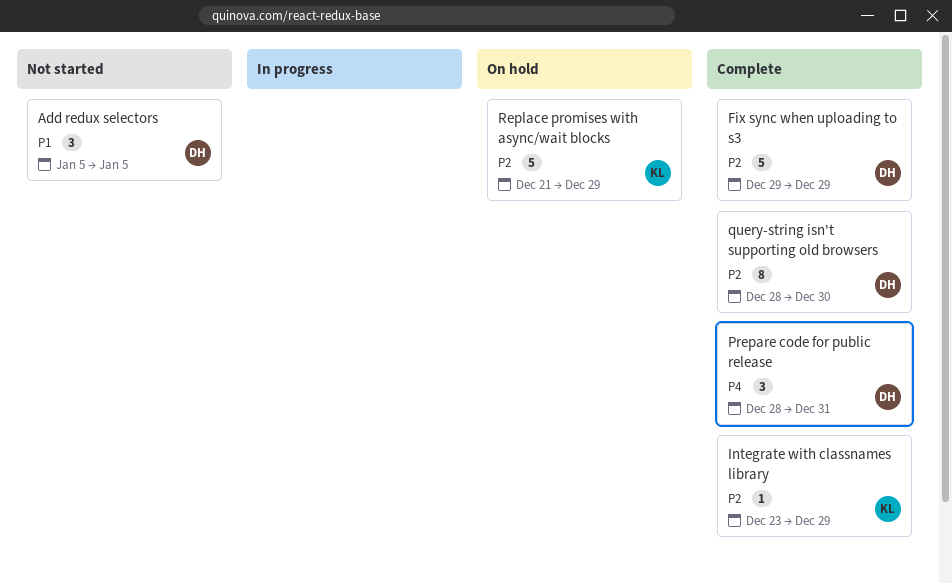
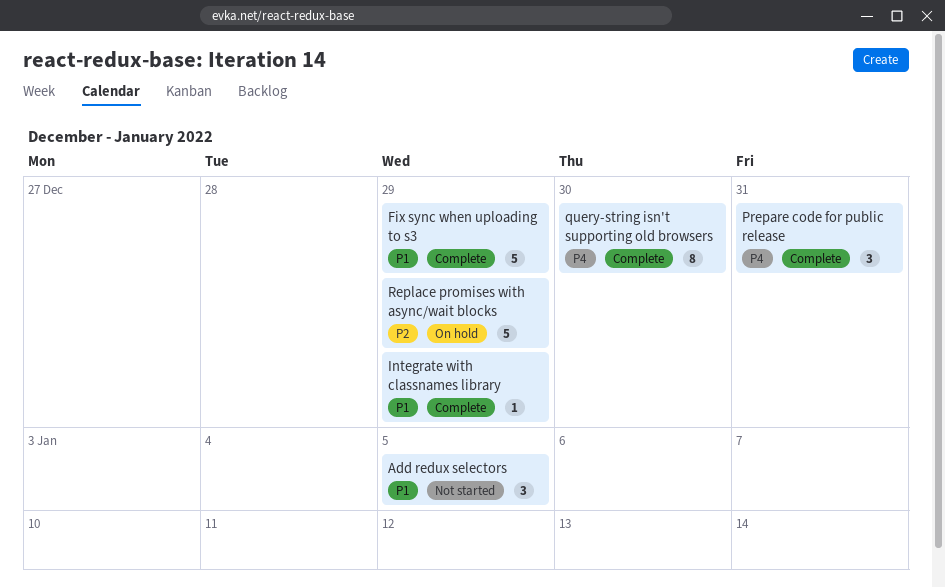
Fix sync when uploading to s3, priority: P2 -> P1
Integrate with classnames library, priority: P2 -> P1
query-string isn't supporting old browsers, priority: P2 -> P4

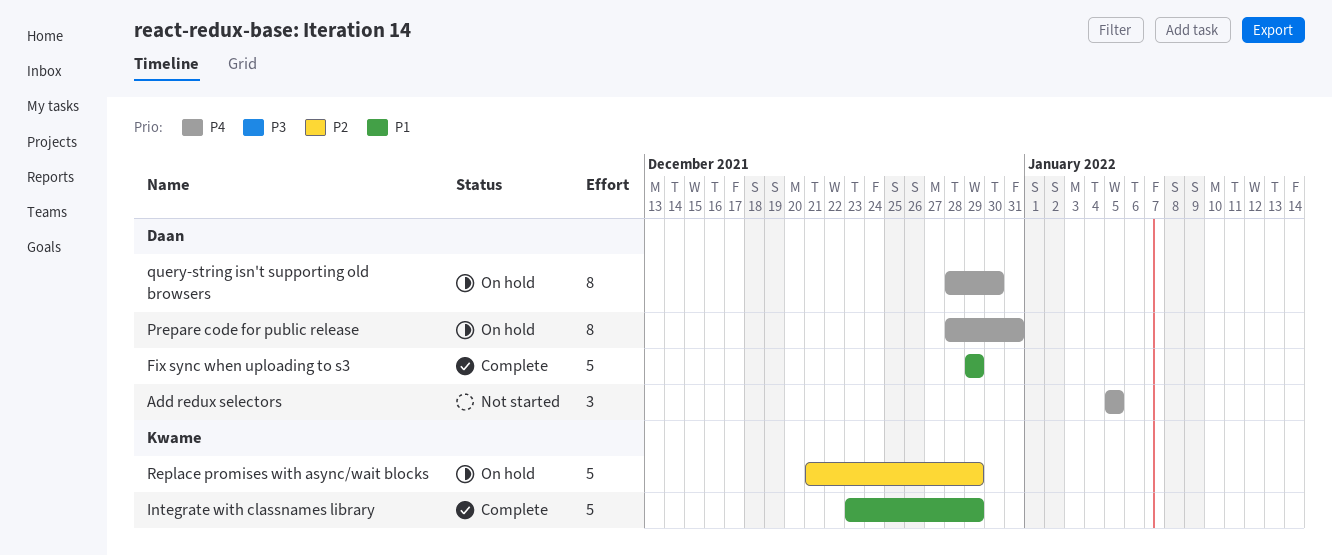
Add redux selectors, priority: P1 -> P4
Integrate with classnames library, estimate: 1 -> 5
Prepare code for public release, status: Complete -> On hold
Prepare code for public release, estimate: 3 -> 8
query-string isn't supporting old browsers, status: Complete -> On hold

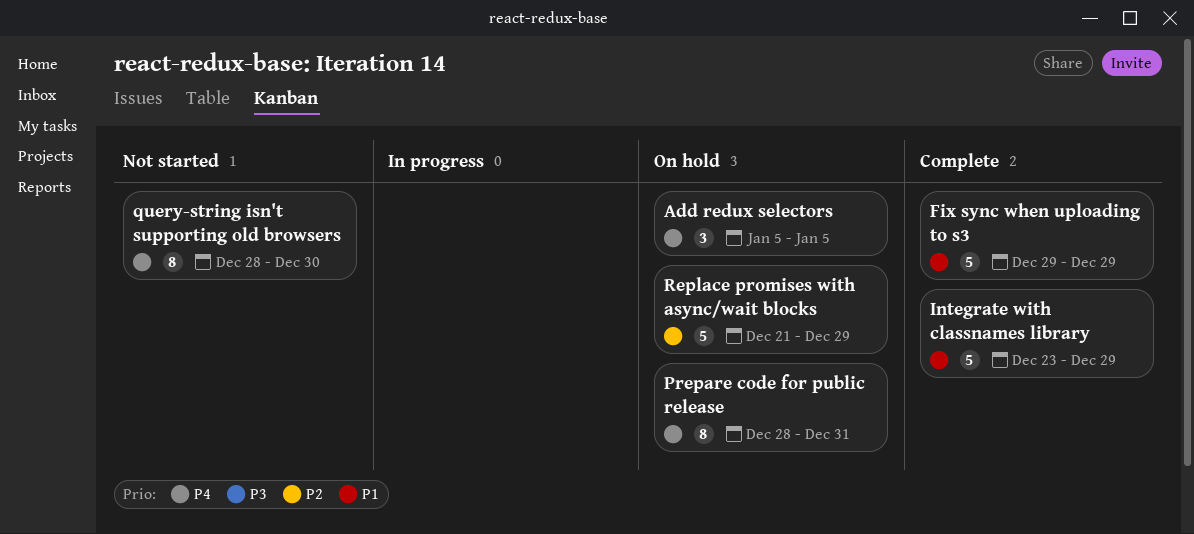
Add redux selectors, status: Not started -> On hold
query-string isn't supporting old browsers, status: On hold -> Not started

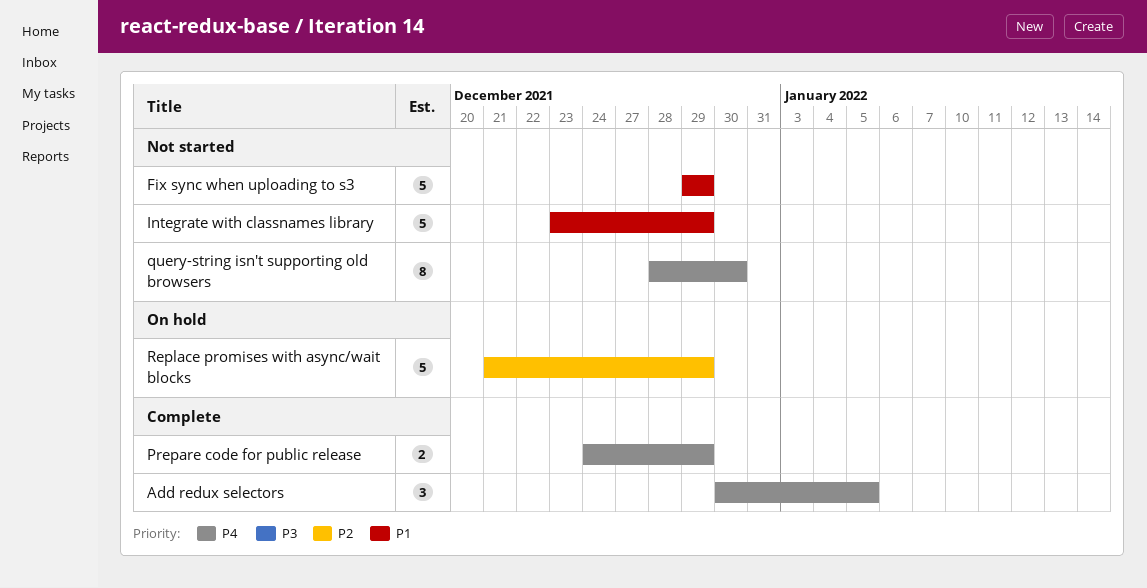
Add redux selectors, status: On hold -> Complete
Add redux selectors, start: Jan 5 -> Dec 30
Fix sync when uploading to s3, status: Complete -> Not started
Integrate with classnames library, status: Complete -> Not started
Prepare code for public release, status: On hold -> Complete
Prepare code for public release, estimate: 8 -> 2
Prepare code for public release, start: Dec 28 -> Dec 24
Prepare code for public release, due: Dec 31 -> Dec 29

